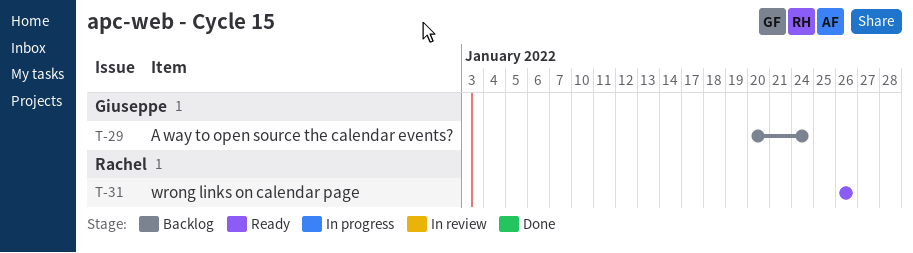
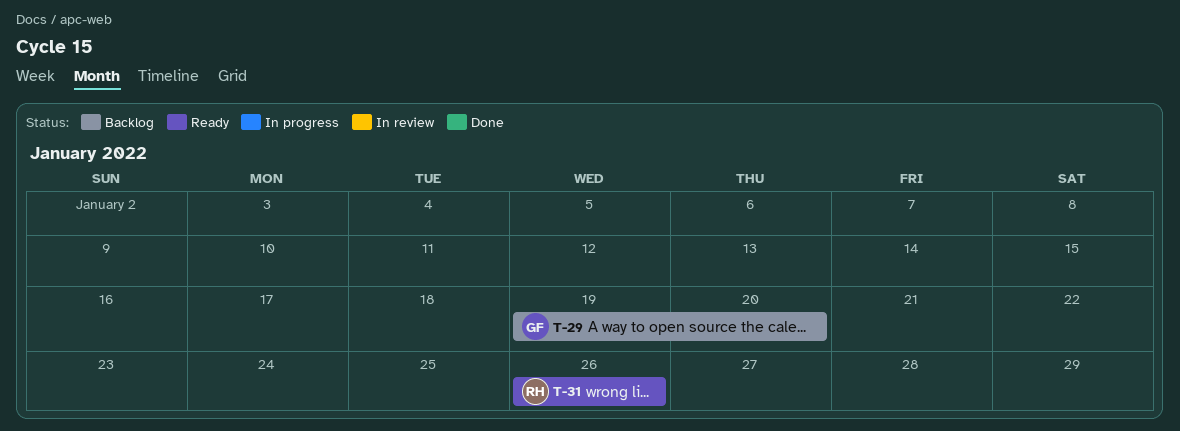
T-29, start: Jan 20 -> Jan 19
T-29, due: Jan 24 -> Jan 20

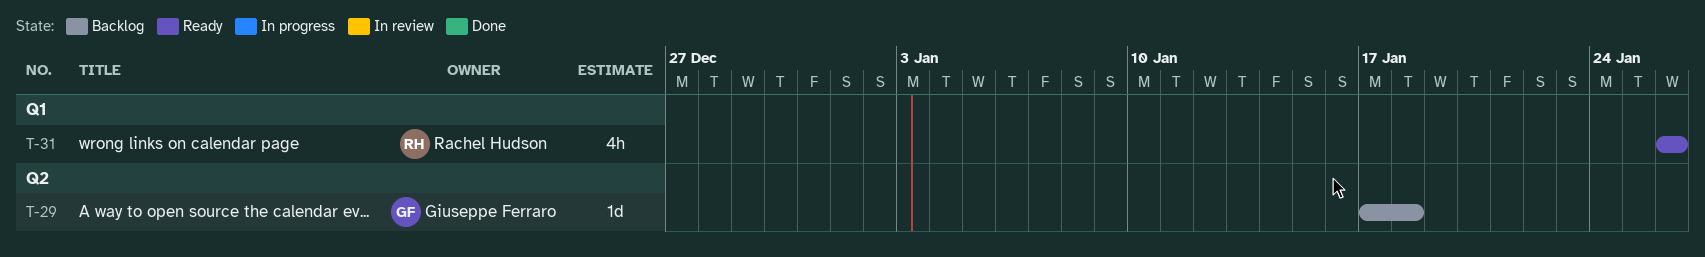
T-29, start: Jan 19 -> Jan 17
T-29, due: Jan 20 -> Jan 18

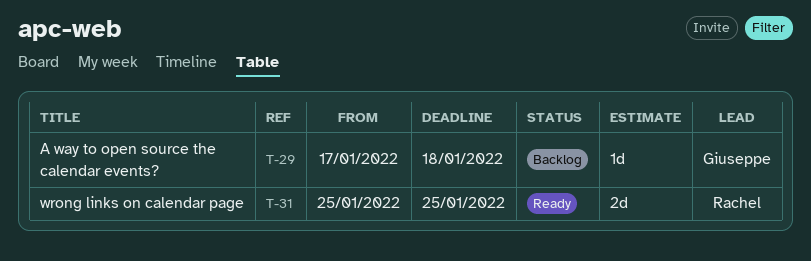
T-31, estimate: 4h -> 2d
T-31, start: Jan 26 -> Jan 25
T-31, due: Jan 26 -> Jan 25

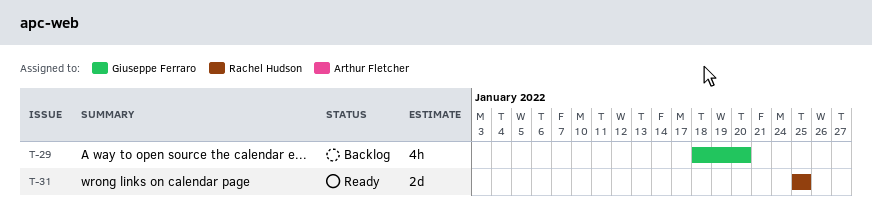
T-29, estimate: 1d -> 4h
T-29, start: Jan 17 -> Jan 18
T-29, due: Jan 18 -> Jan 20

